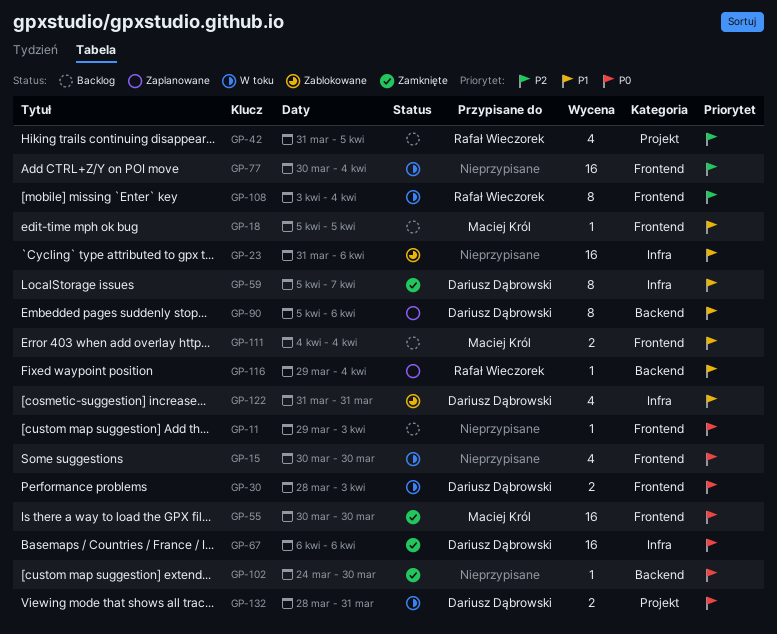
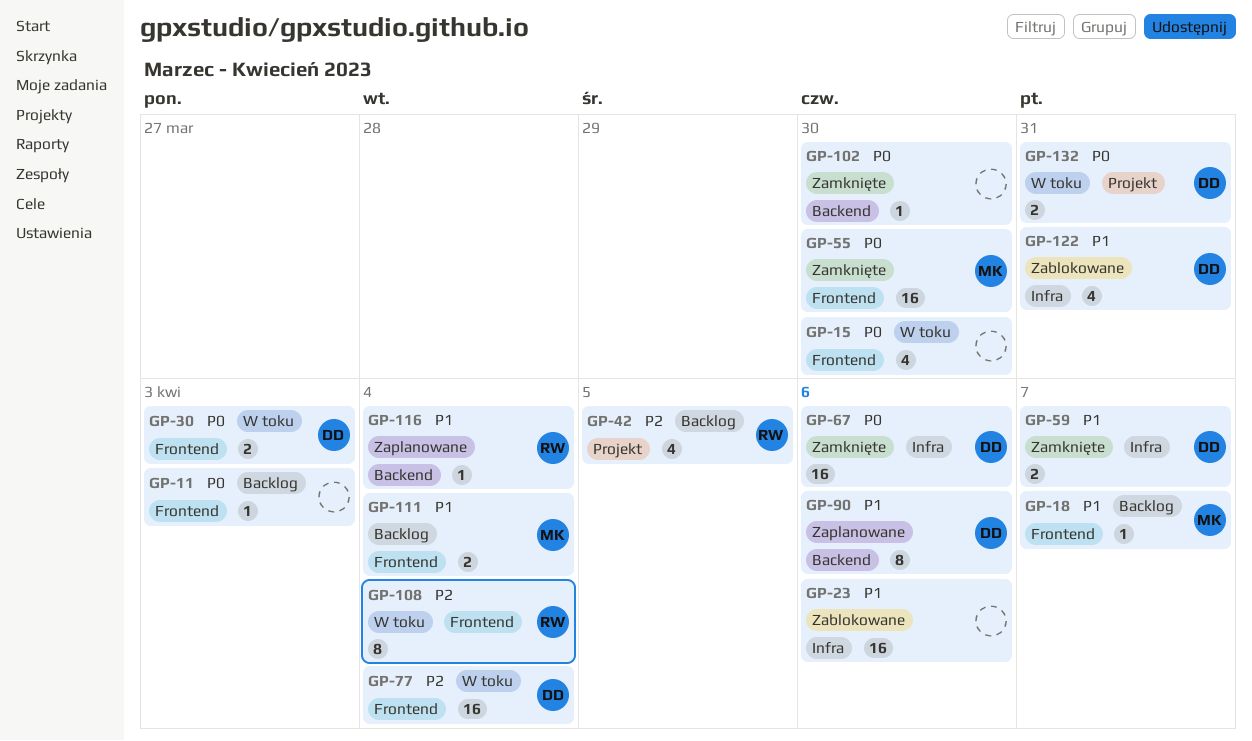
GP-18, due: Apr 5 -> Apr 7
GP-59, estimate: 8 -> 2
GP-77, owner: none -> Dariusz Dąbrowski

